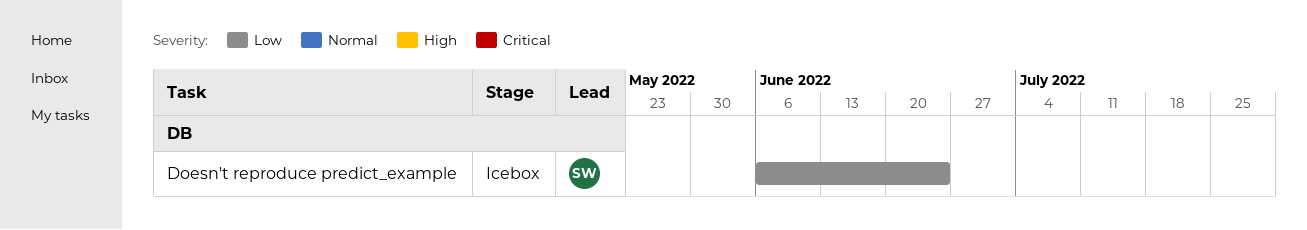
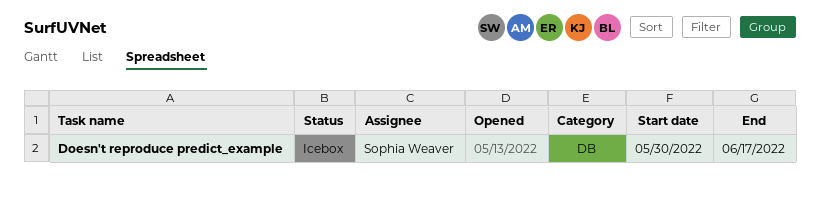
Doesn't reproduce predict_example, start: Jun 6 -> May 30
Doesn't reproduce predict_example, due: Jun 24 -> Jun 17

